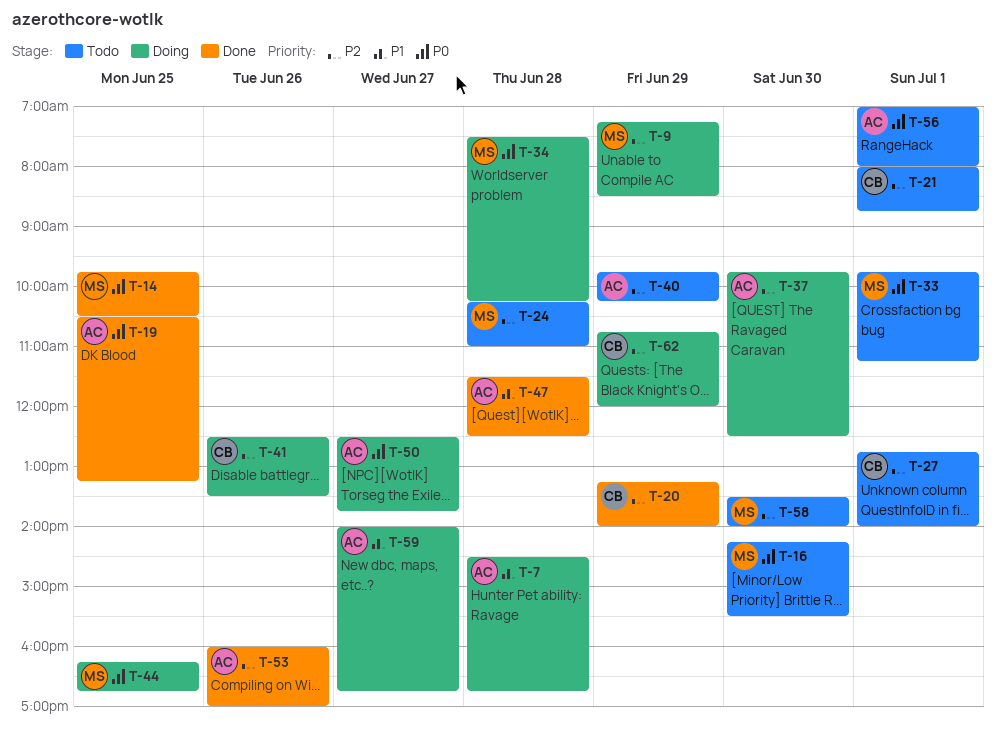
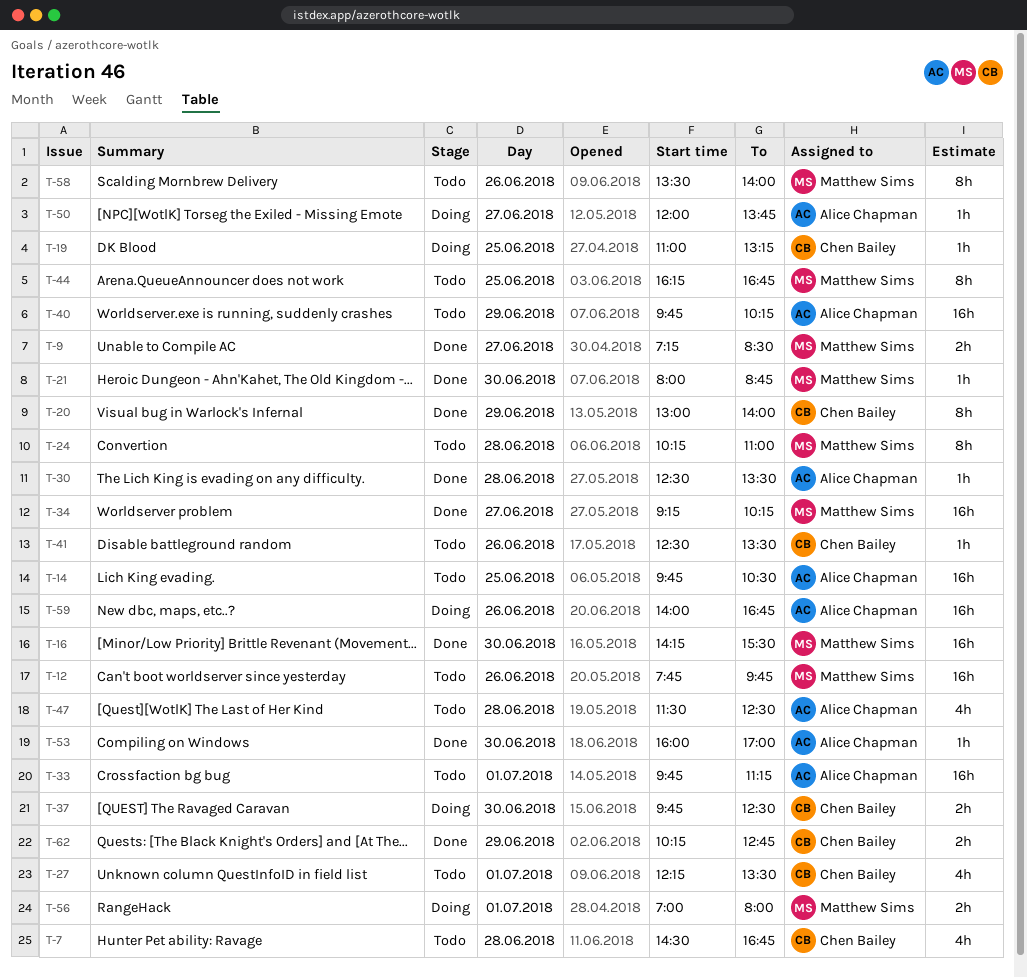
T-7, status: Doing -> Todo
T-7, owner: Alice Chapman -> Chen Bailey
T-9, status: Doing -> Done
T-9, day: Jun 29 -> Jun 27
T-12: none -> present
T-14, status: Done -> Todo
T-14, owner: Matthew Sims -> Alice Chapman
T-16, status: Todo -> Done
T-19, status: Done -> Doing
T-19, owner: Alice Chapman -> Chen Bailey
T-19, begins: 10:30 -> 11:00
T-20, begins: 13:15 -> 13:00
T-21, status: Todo -> Done
T-21, owner: Chen Bailey -> Matthew Sims
T-21, day: Jul 1 -> Jun 30
T-27, begins: 12:45 -> 12:15
T-27, ends: 14:00 -> 13:30
T-30: none -> present
T-33, owner: Matthew Sims -> Alice Chapman
T-34, status: Doing -> Done
T-34, day: Jun 28 -> Jun 27
T-34, begins: 07:30 -> 09:15
T-37, owner: Alice Chapman -> Chen Bailey
T-41, status: Doing -> Todo
T-44, status: Doing -> Todo
T-47, status: Done -> Todo
T-50, begins: 12:30 -> 12:00
T-53, day: Jun 26 -> Jun 30
T-56, status: Todo -> Doing
T-56, owner: Alice Chapman -> Matthew Sims
T-58, day: Jun 30 -> Jun 26
T-59, day: Jun 27 -> Jun 26
T-62, status: Doing -> Done
T-62, begins: 10:45 -> 10:15
T-62, ends: 12:00 -> 12:45

